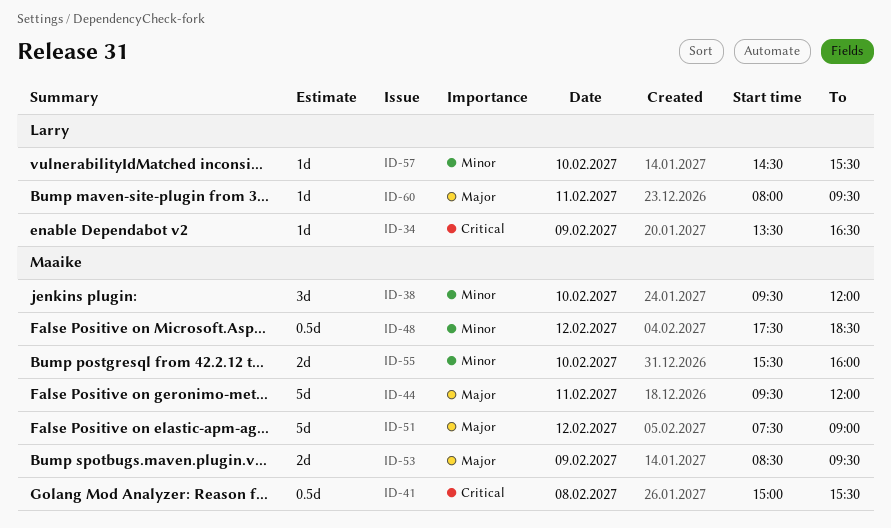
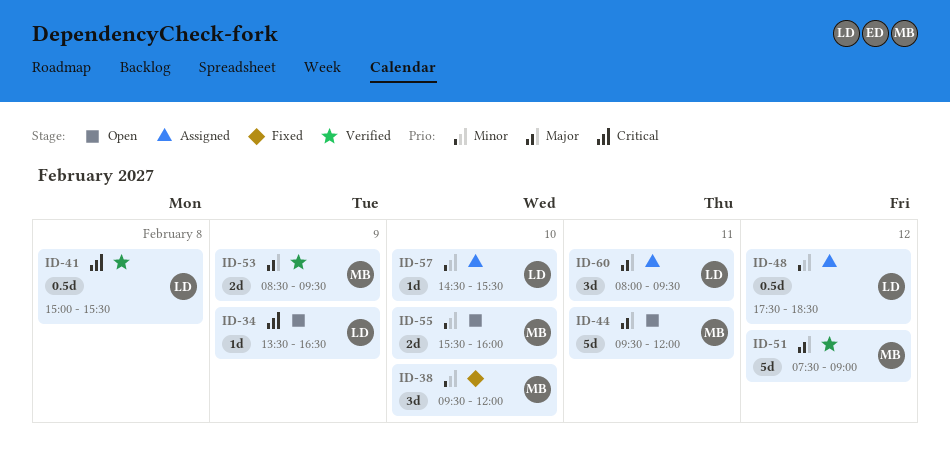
ID-41, owner: Maaike -> Larry
ID-48, owner: Maaike -> Larry
ID-60, estimate: 1d -> 3d

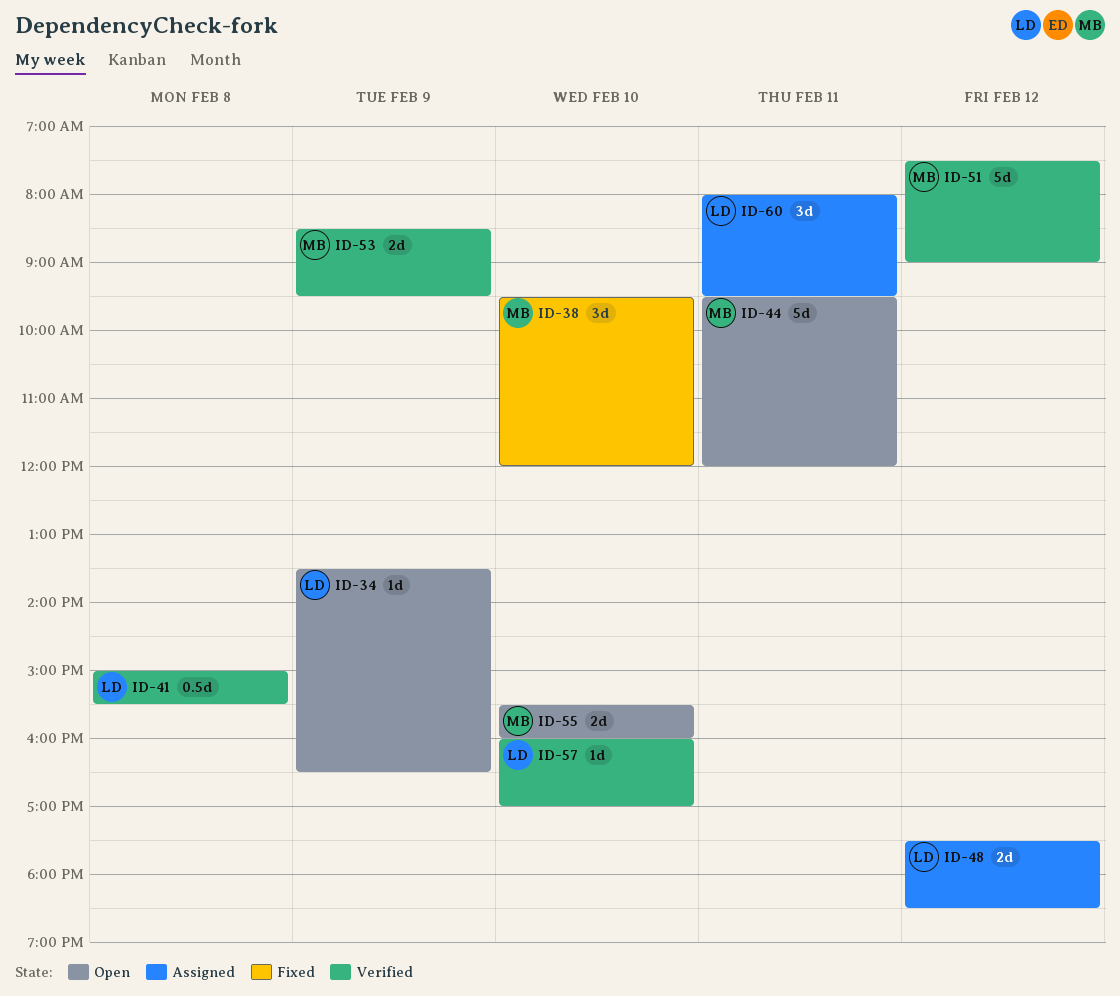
ID-48, estimate: 0.5d -> 2d
ID-57, status: Assigned -> Verified
ID-57, begins: 14:30 -> 16:00
ID-57, ends: 15:30 -> 17:00

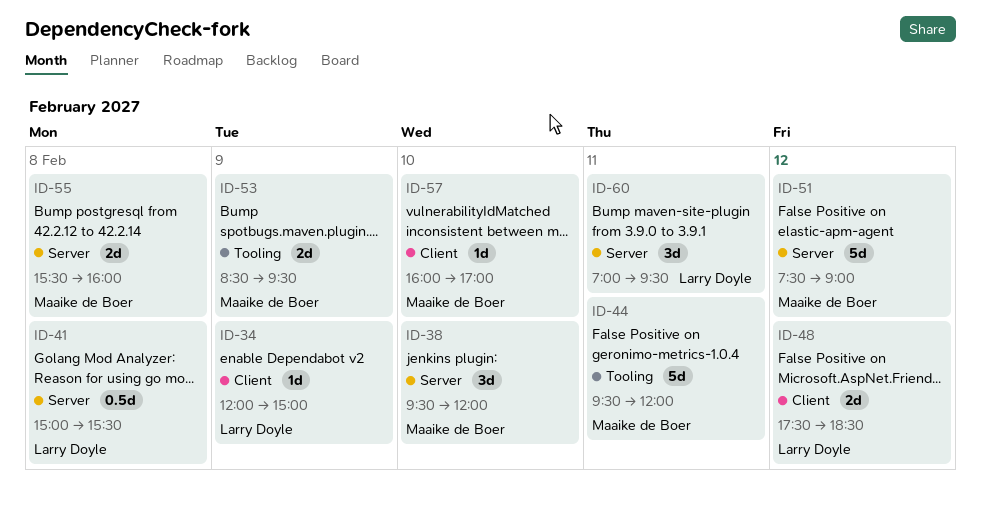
ID-34, begins: 13:30 -> 12:00
ID-34, ends: 16:30 -> 15:00
ID-55, day: Feb 10 -> Feb 8
ID-57, owner: Larry Doyle -> Maaike de Boer
ID-60, begins: 08:00 -> 07:00

